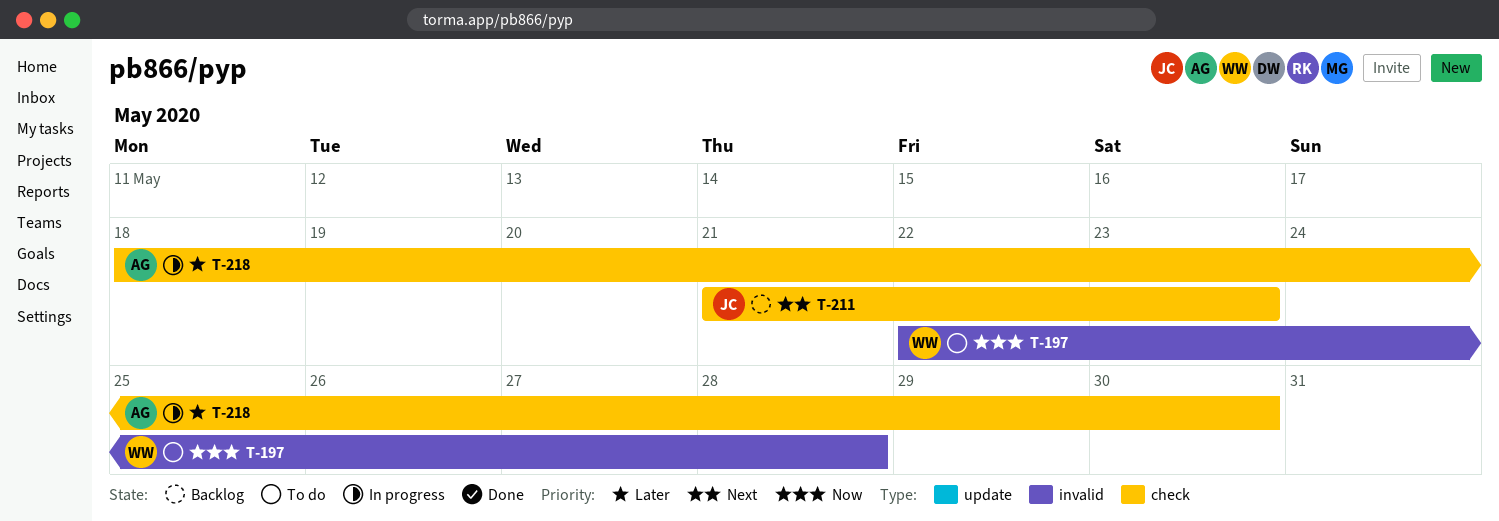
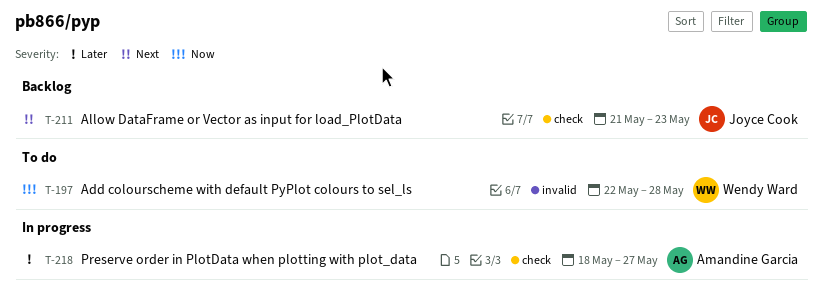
T-218, due: May 30 -> May 27

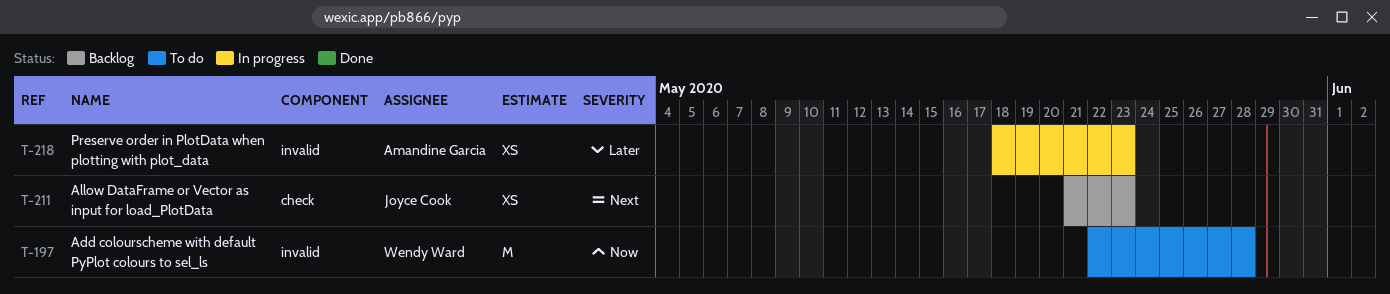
T-218, label: check -> invalid
T-218, due: May 27 -> May 23

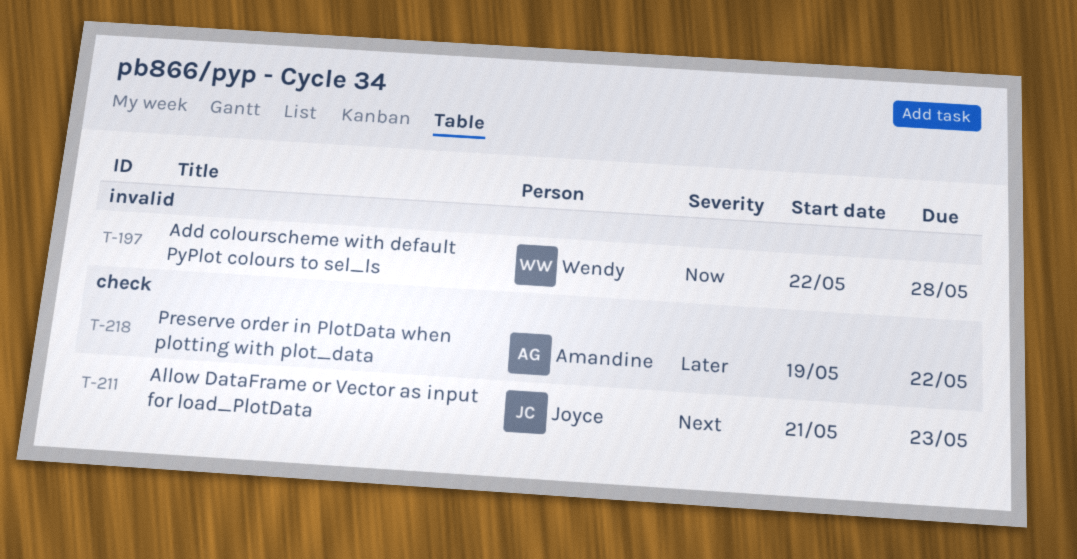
T-218, label: invalid -> check
T-218, start: May 18 -> May 19
T-218, due: May 23 -> May 22

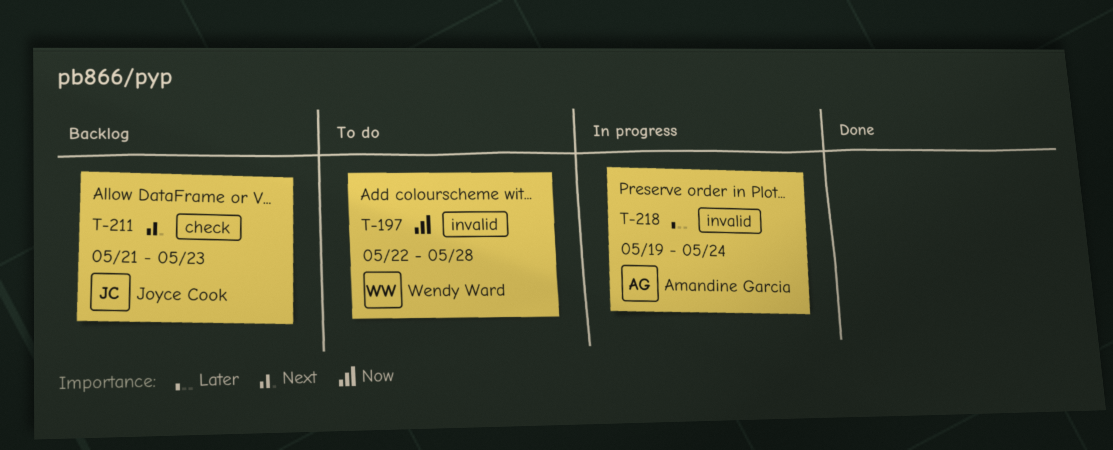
T-218, label: check -> invalid
T-218, due: May 22 -> May 24

